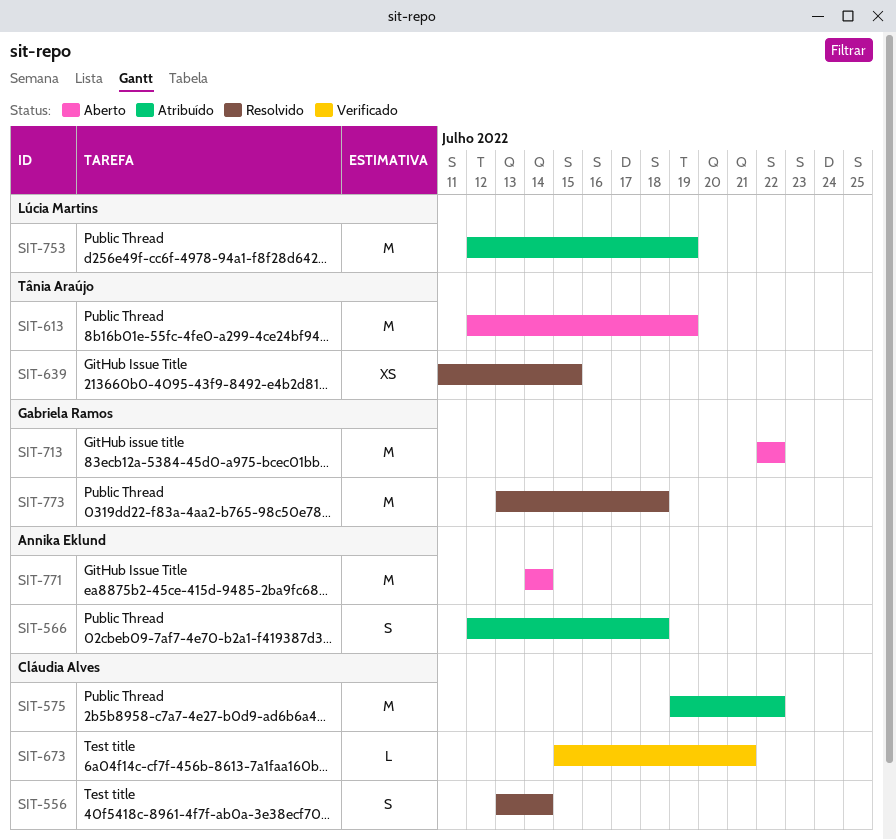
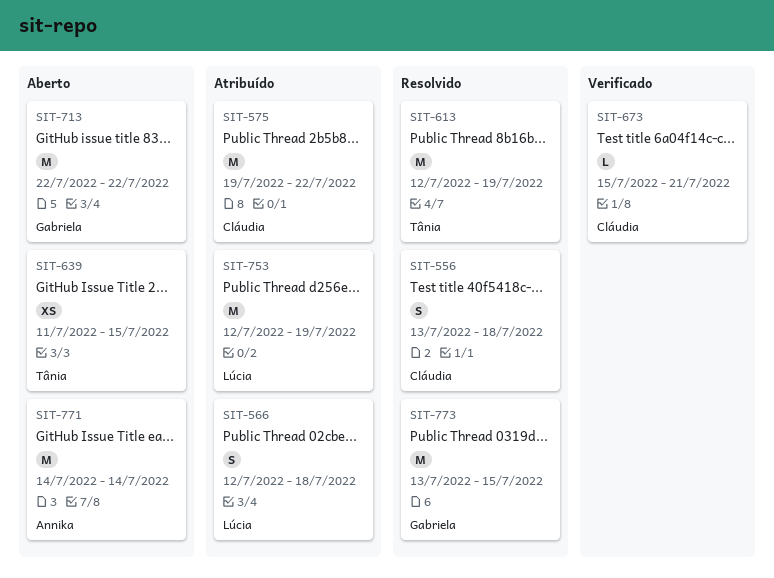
SIT-556, due: Jul 14 -> Jul 18
SIT-566, owner: Annika Eklund -> Lúcia Martins
SIT-613, status: Aberto -> Resolvido
SIT-639, status: Resolvido -> Aberto
SIT-773, due: Jul 18 -> Jul 15

